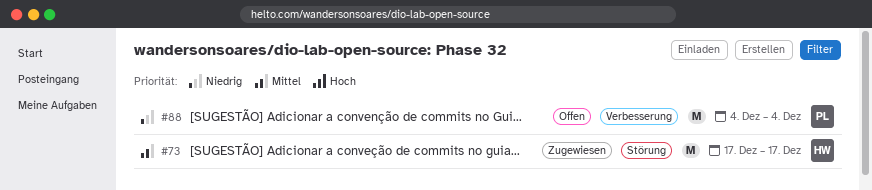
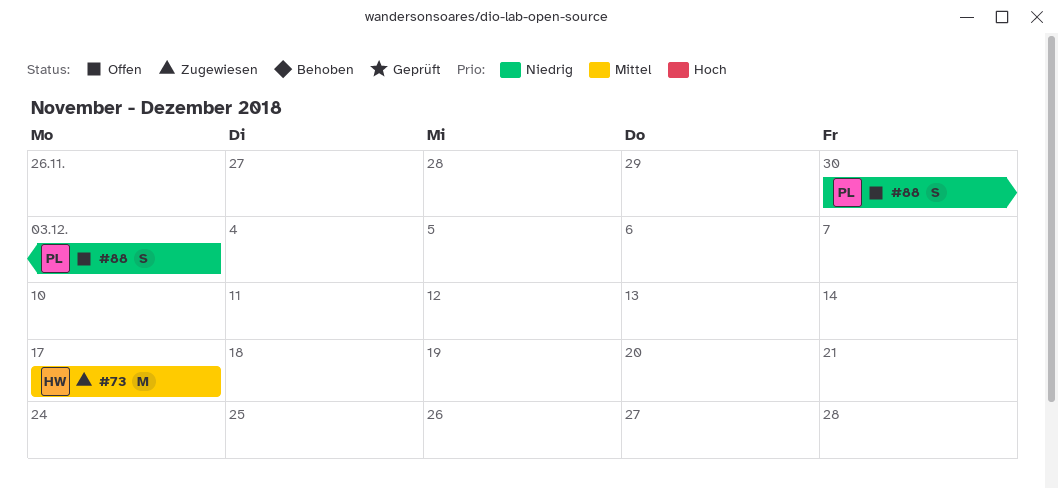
#88, estimate: M -> S
#88, start: Dec 4 -> Nov 30
#88, due: Dec 4 -> Dec 3

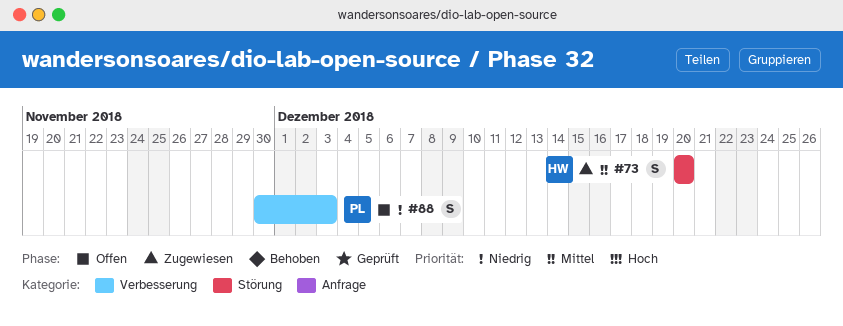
#73, estimate: M -> S
#73, start: Dec 17 -> Dec 20
#73, due: Dec 17 -> Dec 20

